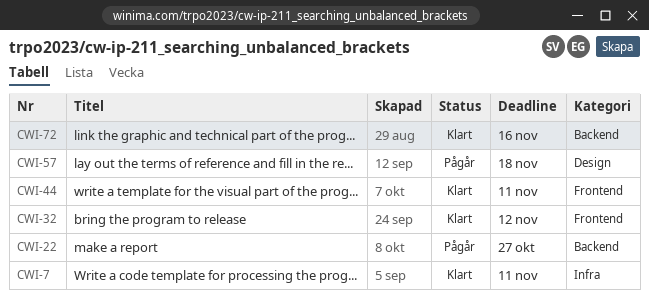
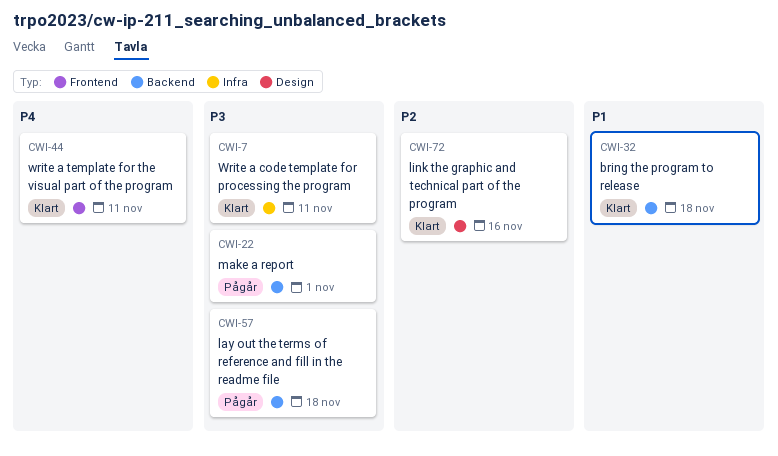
CWI-22, due: Oct 27 -> Nov 1
CWI-32, label: Frontend -> Backend
CWI-32, due: Nov 12 -> Nov 18
CWI-57, label: Design -> Backend
CWI-72, label: Backend -> Design

